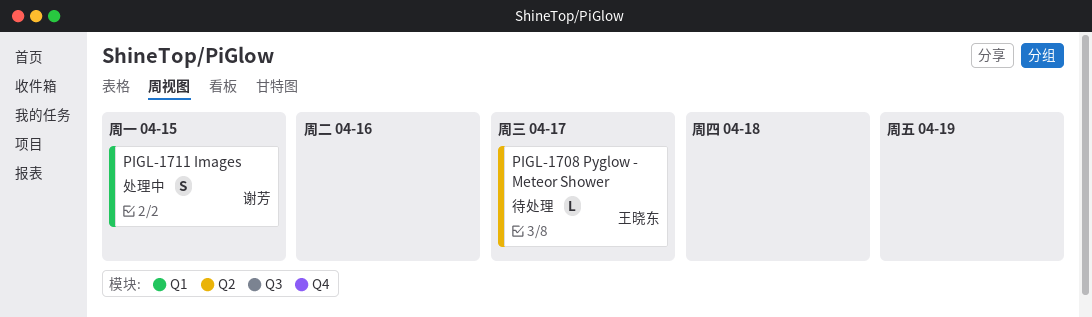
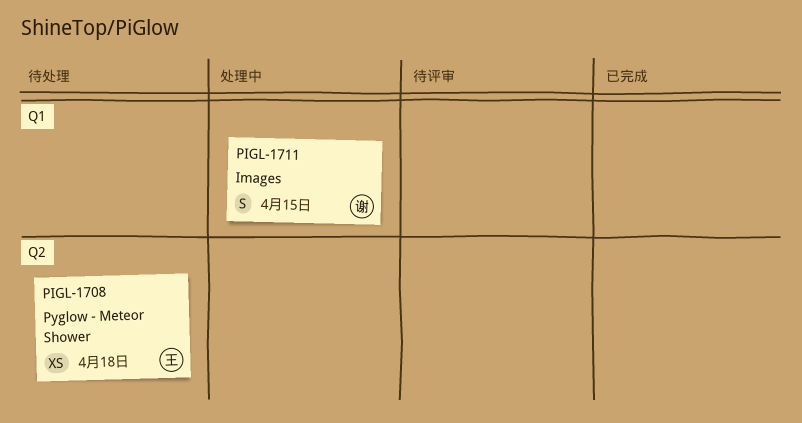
PIGL-1708, estimate: L -> XS
PIGL-1708, due: Apr 17 -> Apr 18

